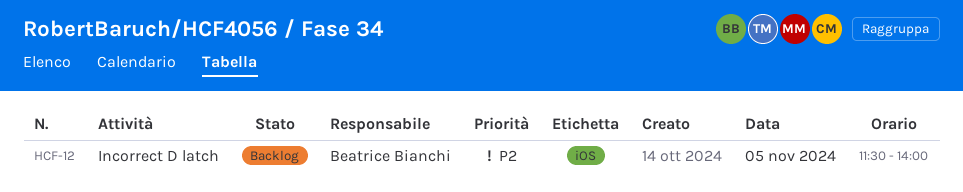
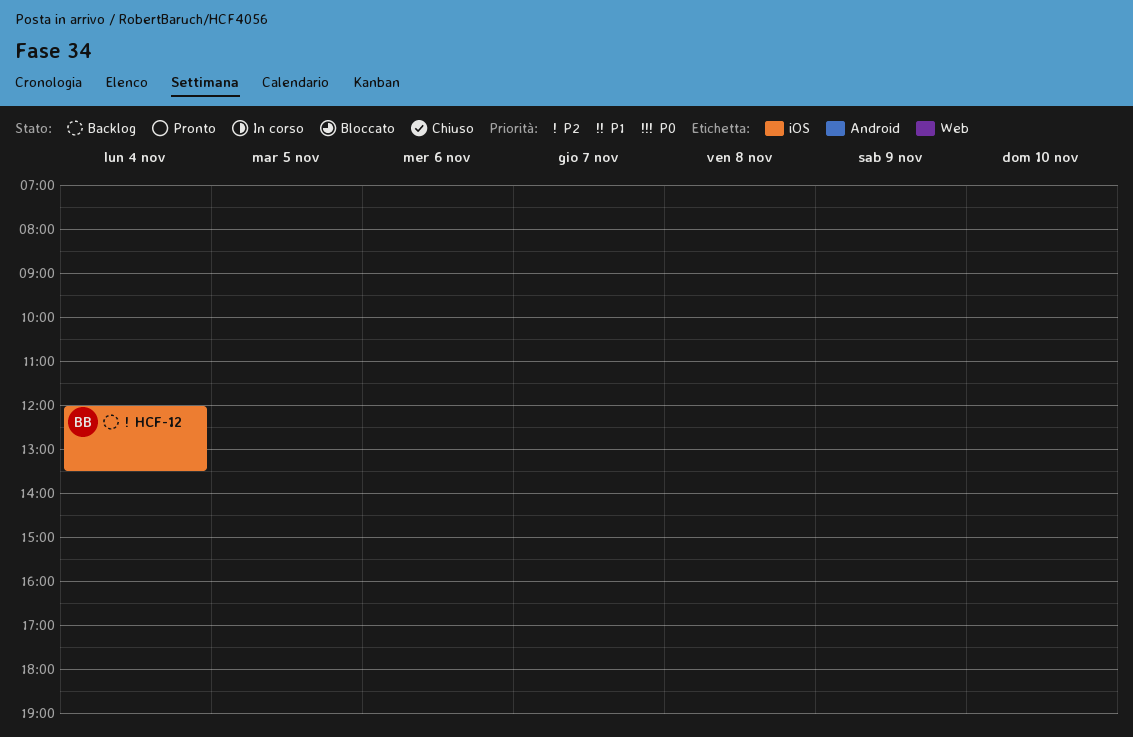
HCF-12, day: Nov 5 -> Nov 4
HCF-12, begins: 11:30 -> 12:00
HCF-12, ends: 14:00 -> 13:30

